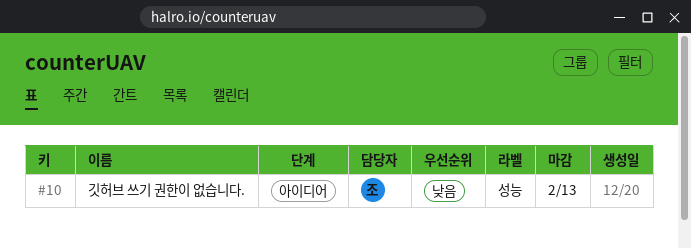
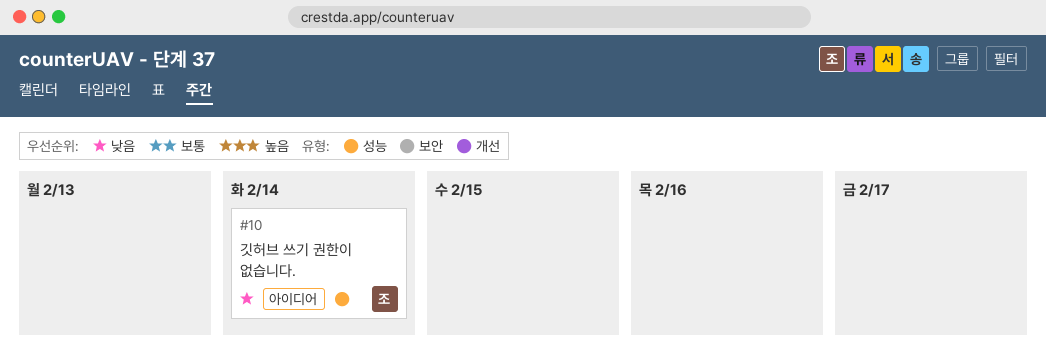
#10, due: Feb 13 -> Feb 14

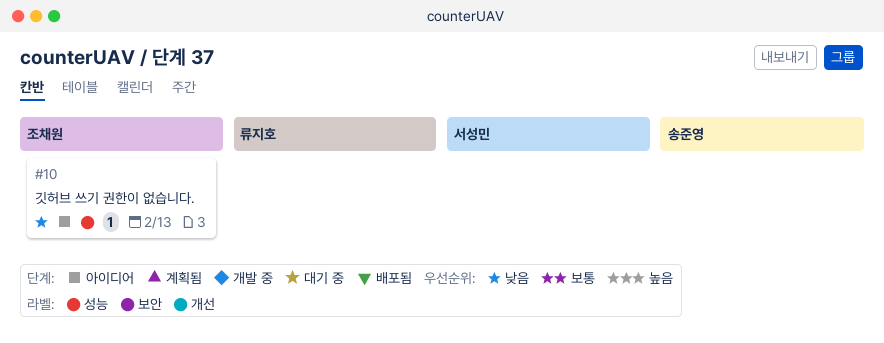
#10, due: Feb 14 -> Feb 13

